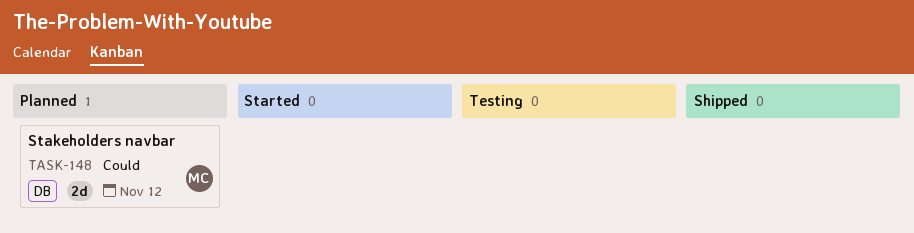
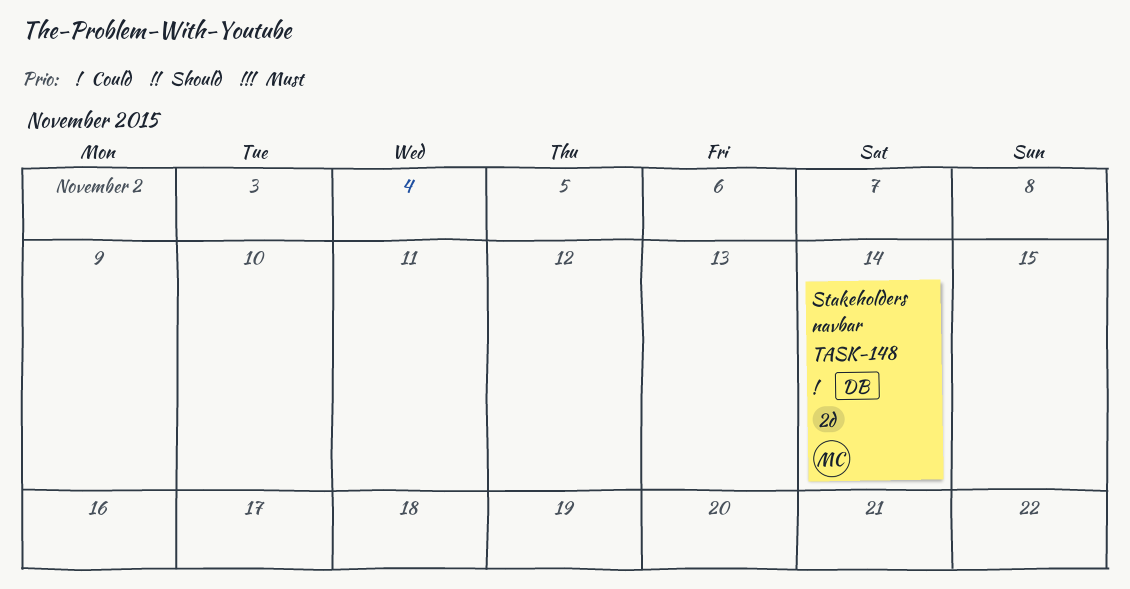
TASK-148, due: Nov 12 -> Nov 14

